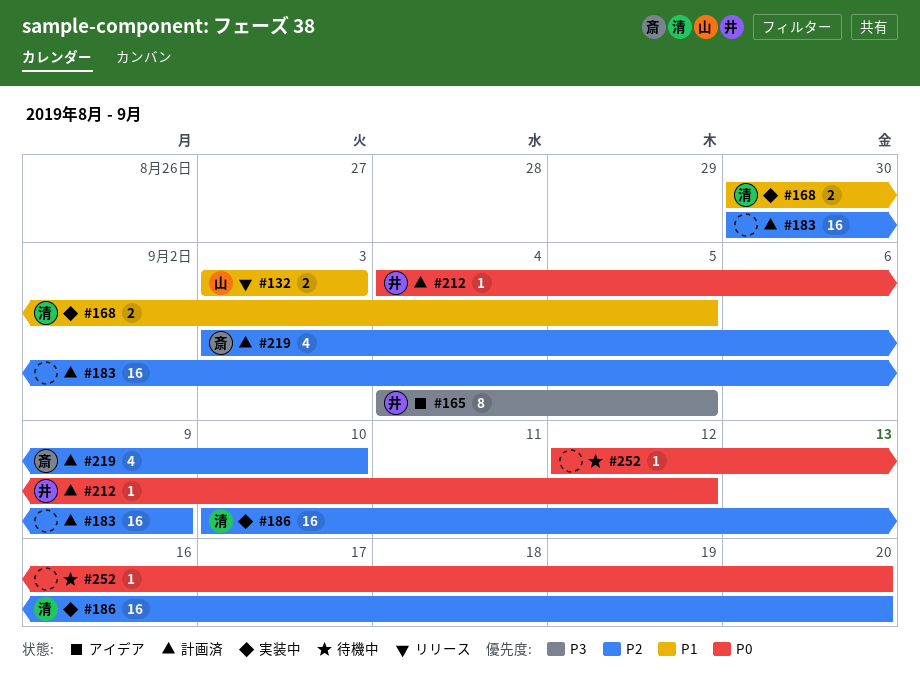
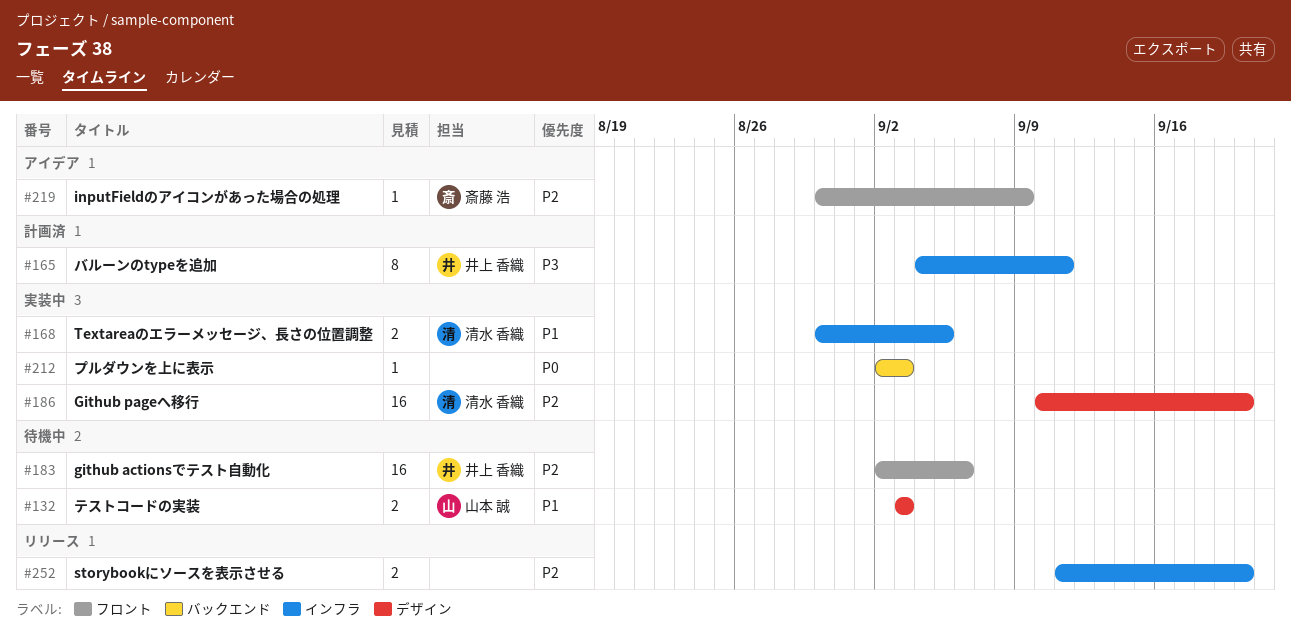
#132, status: リリース -> 待機中
#165, status: アイデア -> 計画済
#165, due: Sep 5 -> Sep 11
#183, status: 計画済 -> 待機中
#183, owner: none -> 井上 香織
#183, start: Aug 30 -> Sep 2
#183, due: Sep 9 -> Sep 6
#212, status: 計画済 -> 実装中
#212, owner: 井上 香織 -> none
#212, start: Sep 4 -> Sep 2
#212, due: Sep 12 -> Sep 3
#219, status: 計画済 -> アイデア
#219, estimate: 4 -> 1
#219, start: Sep 3 -> Aug 30
#219, due: Sep 10 -> Sep 9
#252, status: 待機中 -> リリース
#252, priority: P0 -> P2
#252, estimate: 1 -> 2
#252, start: Sep 12 -> Sep 11

